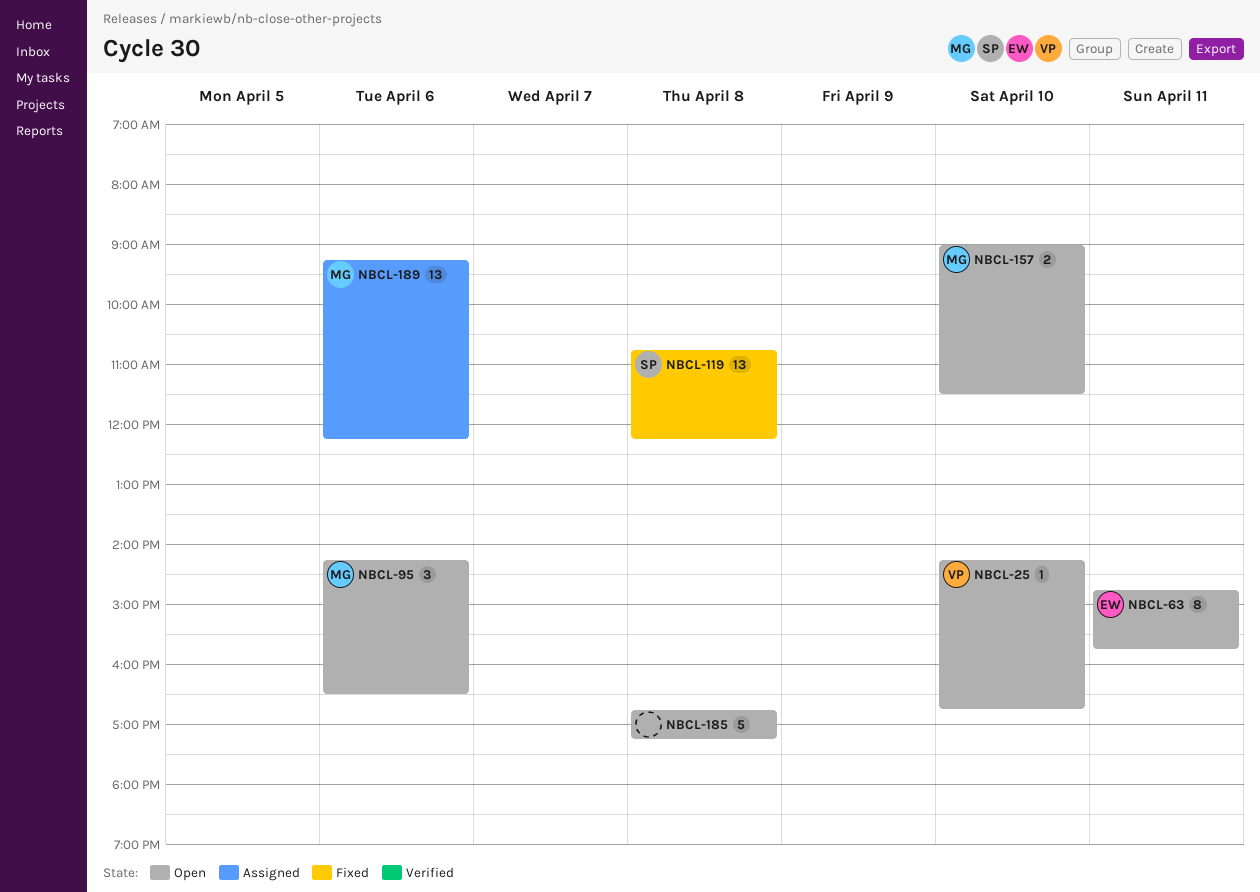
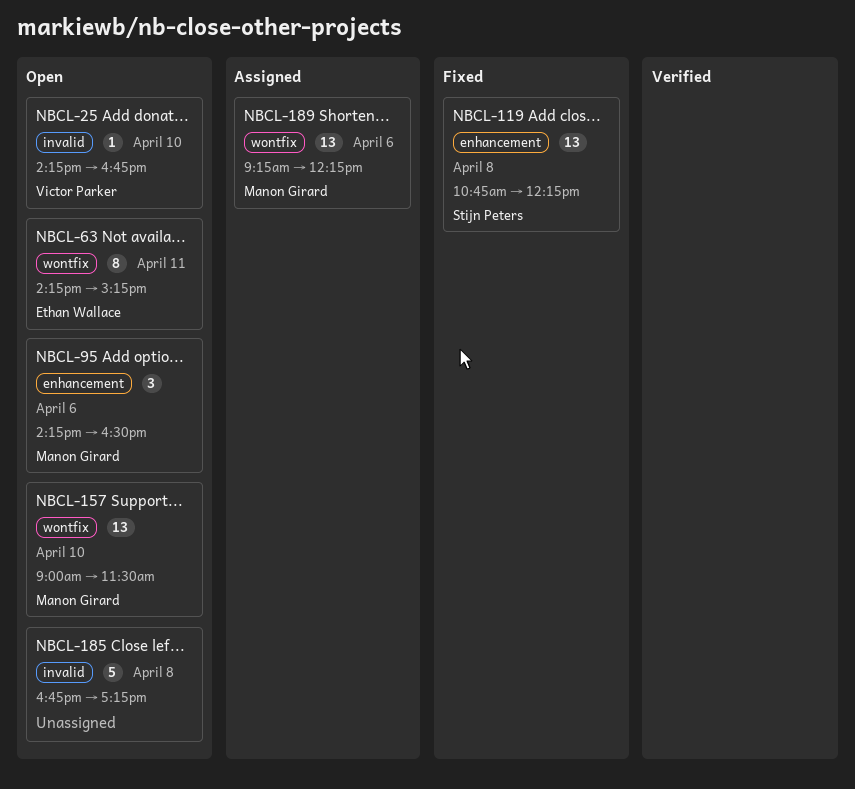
NBCL-63, begins: 14:45 -> 14:15
NBCL-63, ends: 15:45 -> 15:15
NBCL-157, estimate: 2 -> 13

